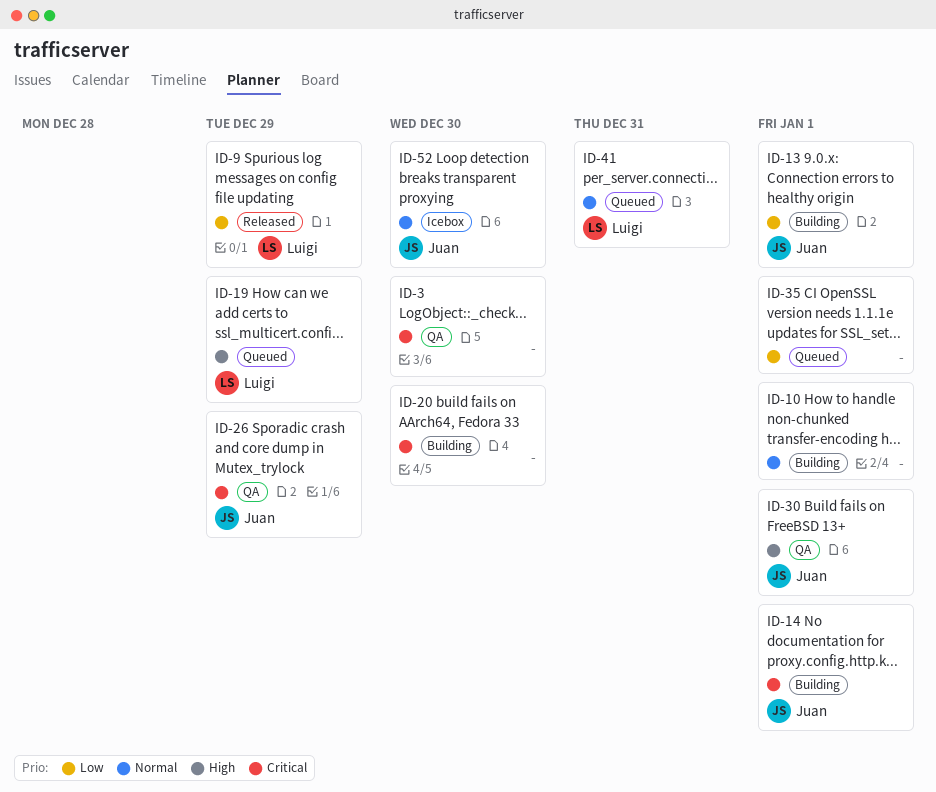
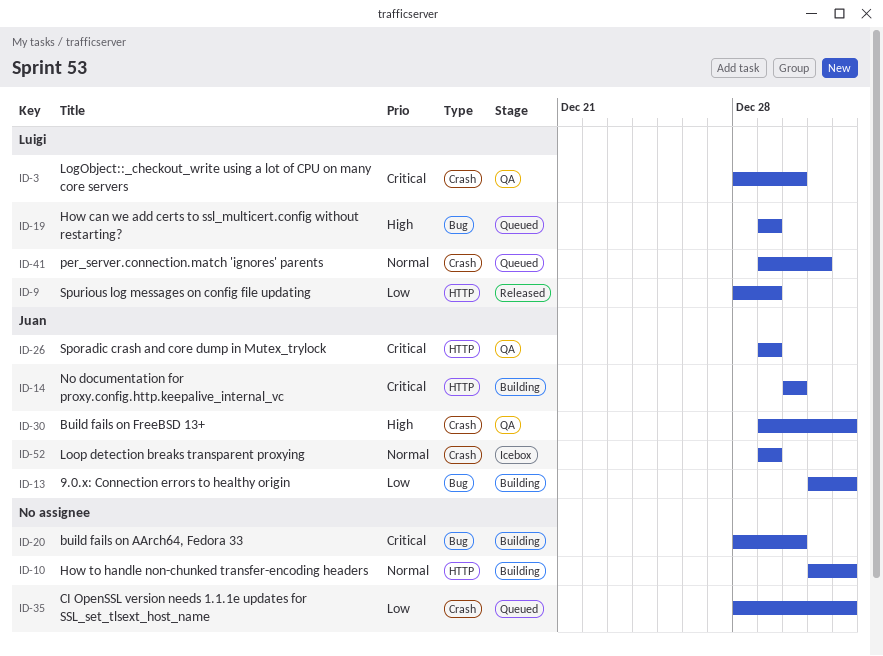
ID-3, owner: none -> Luigi
ID-14, due: Jan 1 -> Dec 30
ID-52, due: Dec 30 -> Dec 29

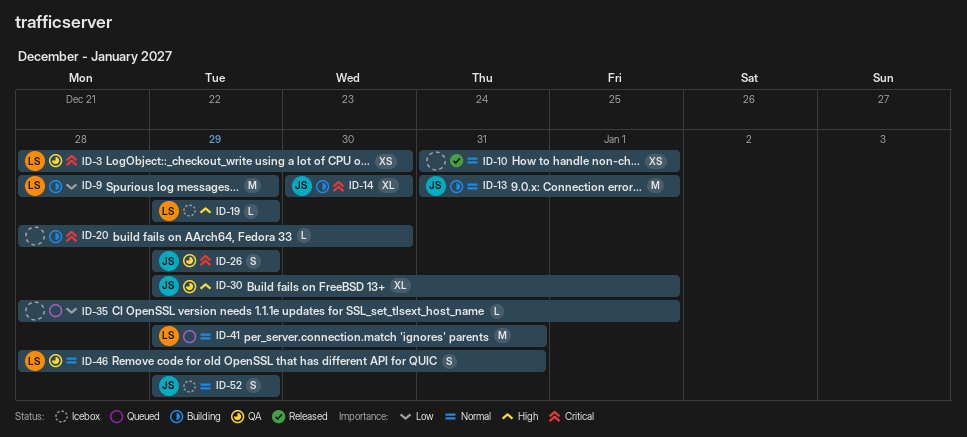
ID-9, status: Released -> Building
ID-10, status: Building -> Released
ID-13, priority: Low -> Normal
ID-19, status: Queued -> Icebox
ID-46: none -> present

